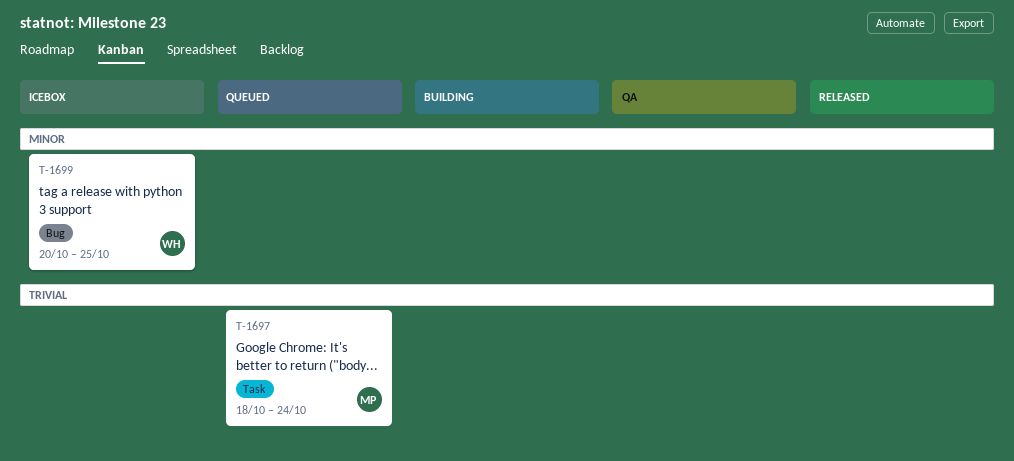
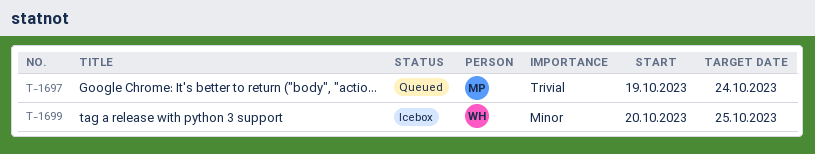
T-1697, start: Oct 18 -> Oct 19

